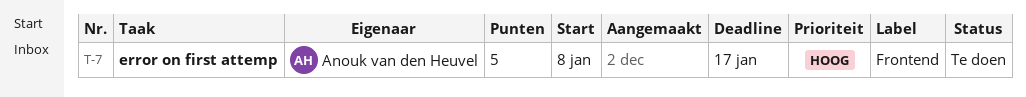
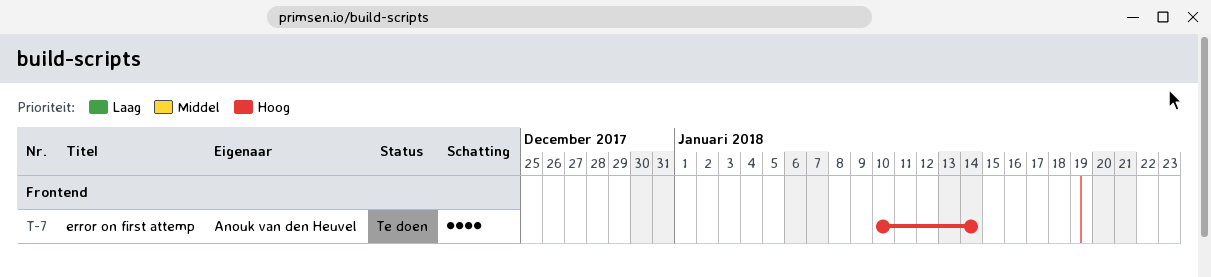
T-7, estimate: 5 -> 4
T-7, start: Jan 8 -> Jan 10
T-7, due: Jan 17 -> Jan 14

